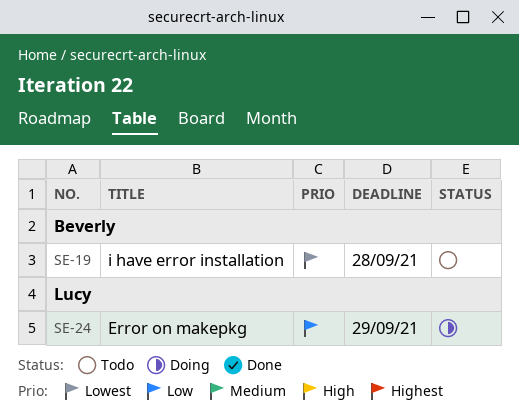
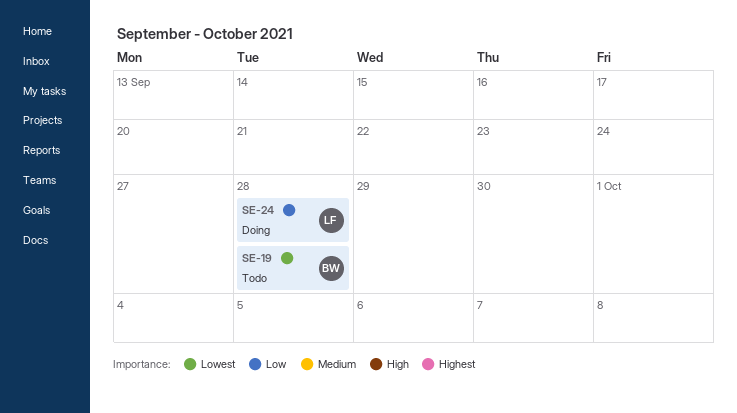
SE-24, due: Sep 29 -> Sep 28

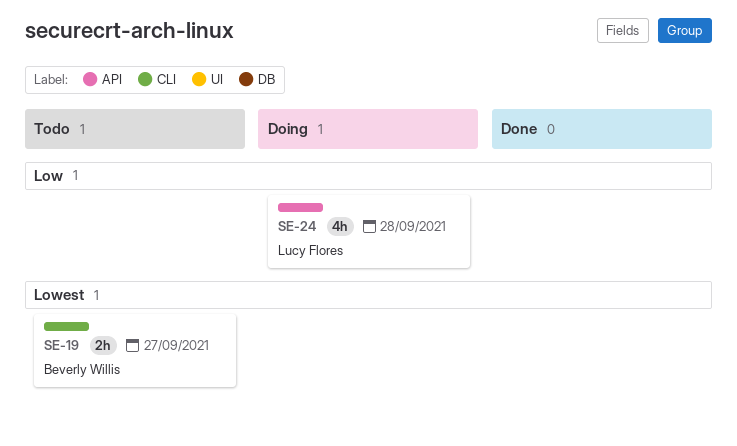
SE-19, due: Sep 28 -> Sep 27

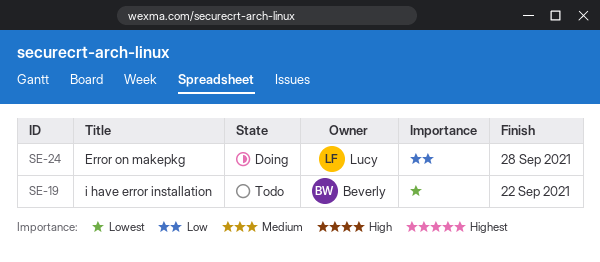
SE-19, due: Sep 27 -> Sep 22

